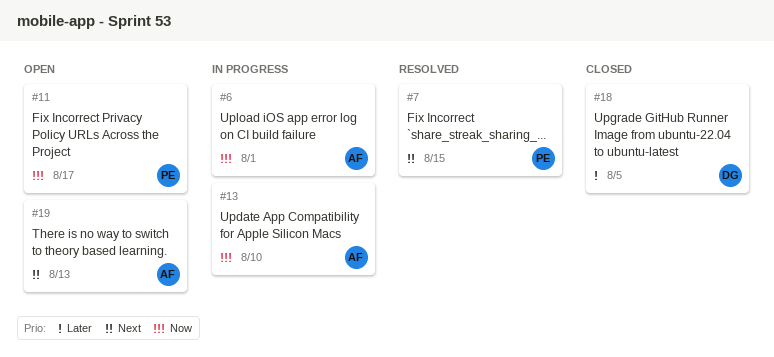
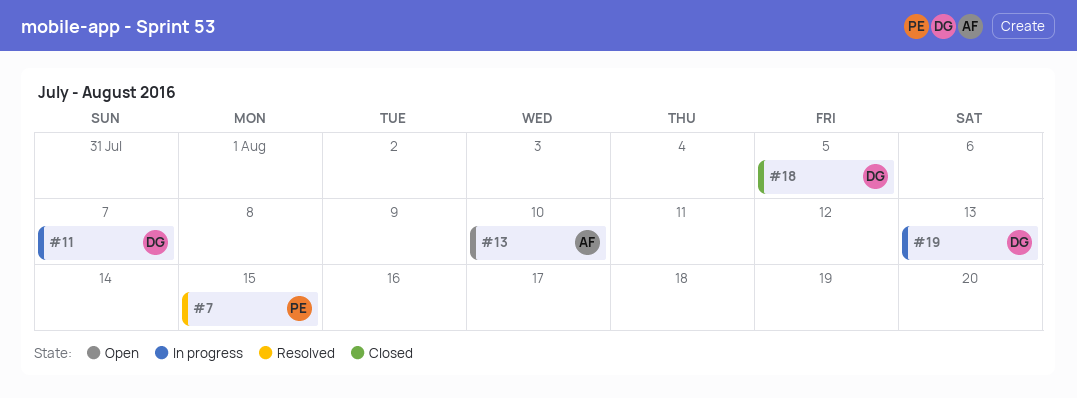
#6: present -> none
#11, status: Open -> In progress
#11, owner: PE -> DG
#11, due: Aug 17 -> Aug 7
#13, status: In progress -> Open
#19, status: Open -> In progress
#19, owner: AF -> DG

